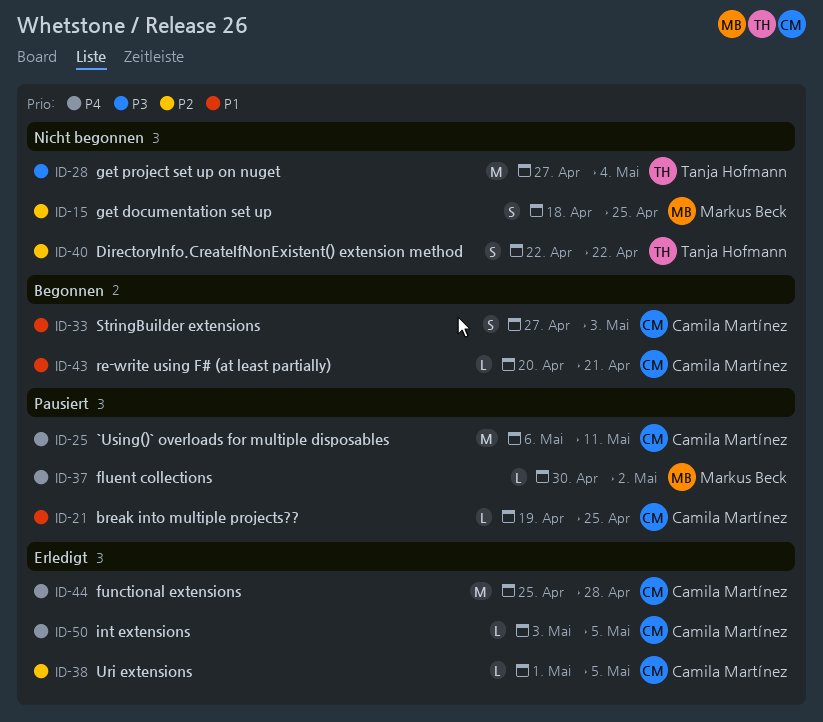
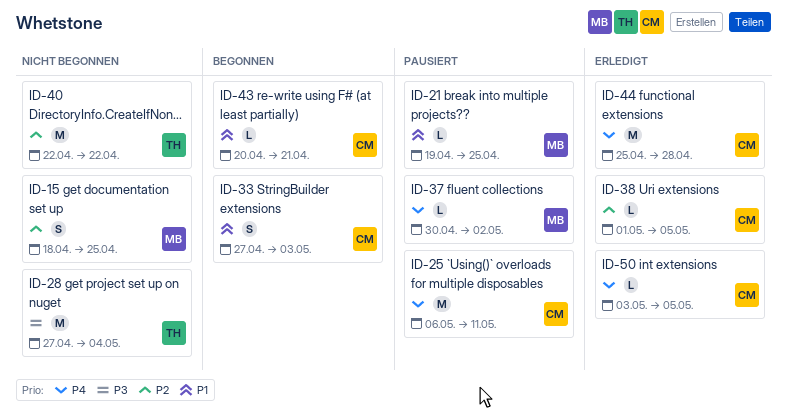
ID-21, owner: Camila Martínez -> Markus Beck
ID-40, estimate: S -> M

